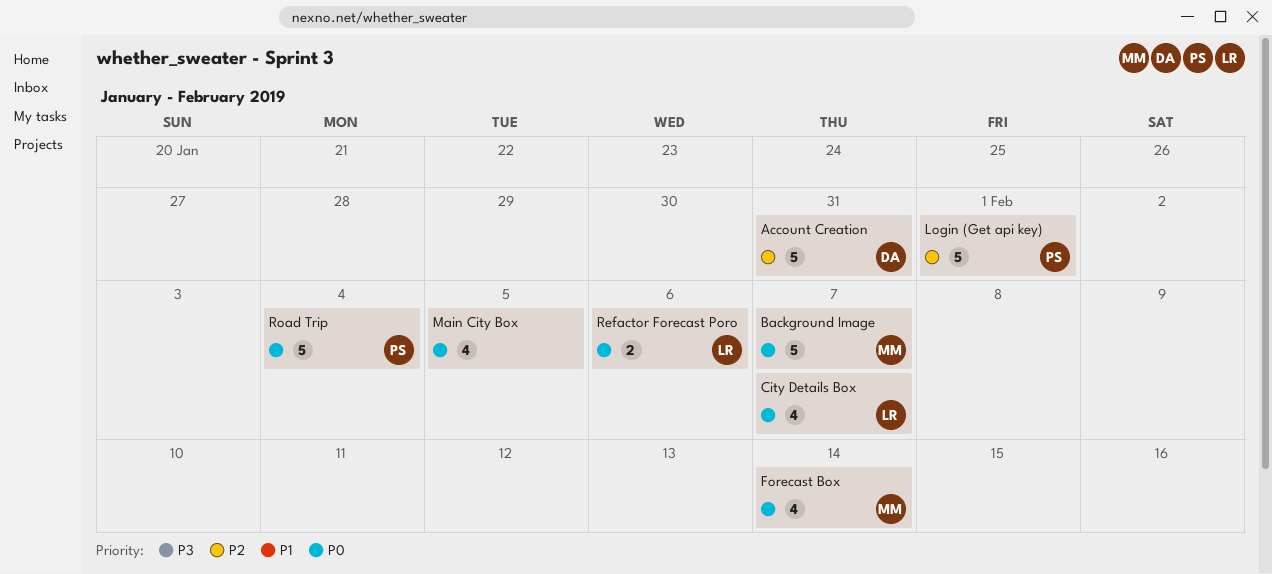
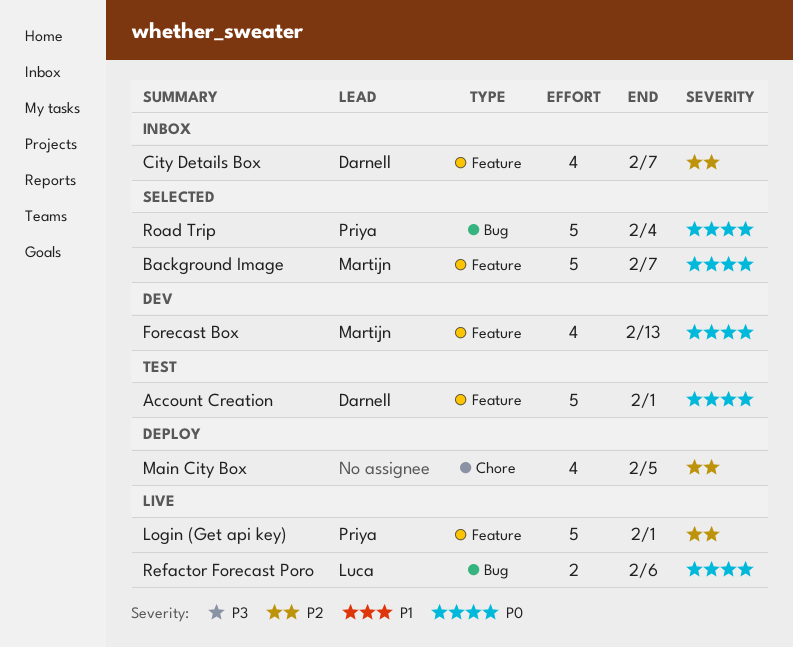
Account Creation, priority: P2 -> P0
Account Creation, due: Jan 31 -> Feb 1
City Details Box, owner: Luca -> Darnell
City Details Box, priority: P0 -> P2
Forecast Box, due: Feb 14 -> Feb 13
Main City Box, priority: P0 -> P2

